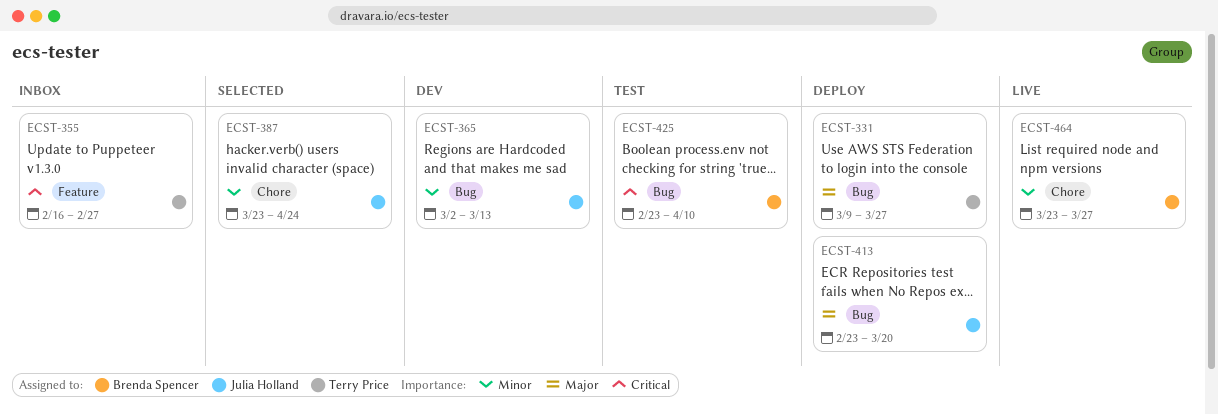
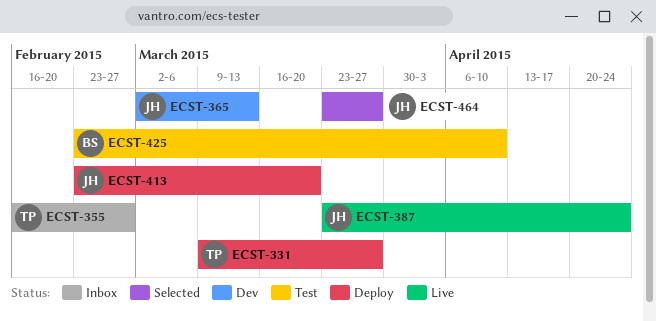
ECST-387, status: Selected -> Live
ECST-464, status: Live -> Selected
ECST-464, owner: Brenda Spencer -> Julia Holland

